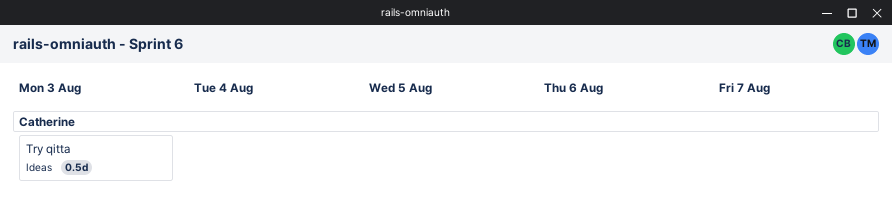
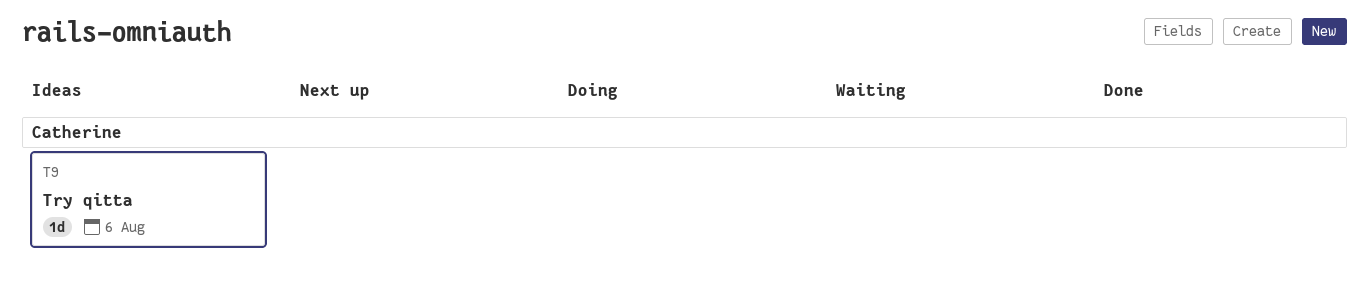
Try qitta, estimate: 0.5d -> 1d
Try qitta, due: Aug 3 -> Aug 6

